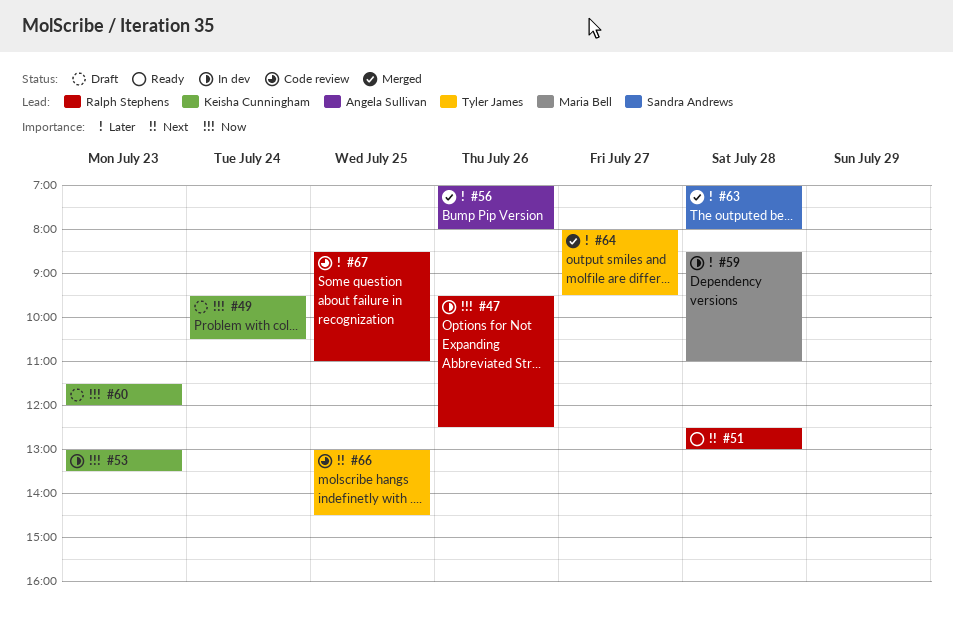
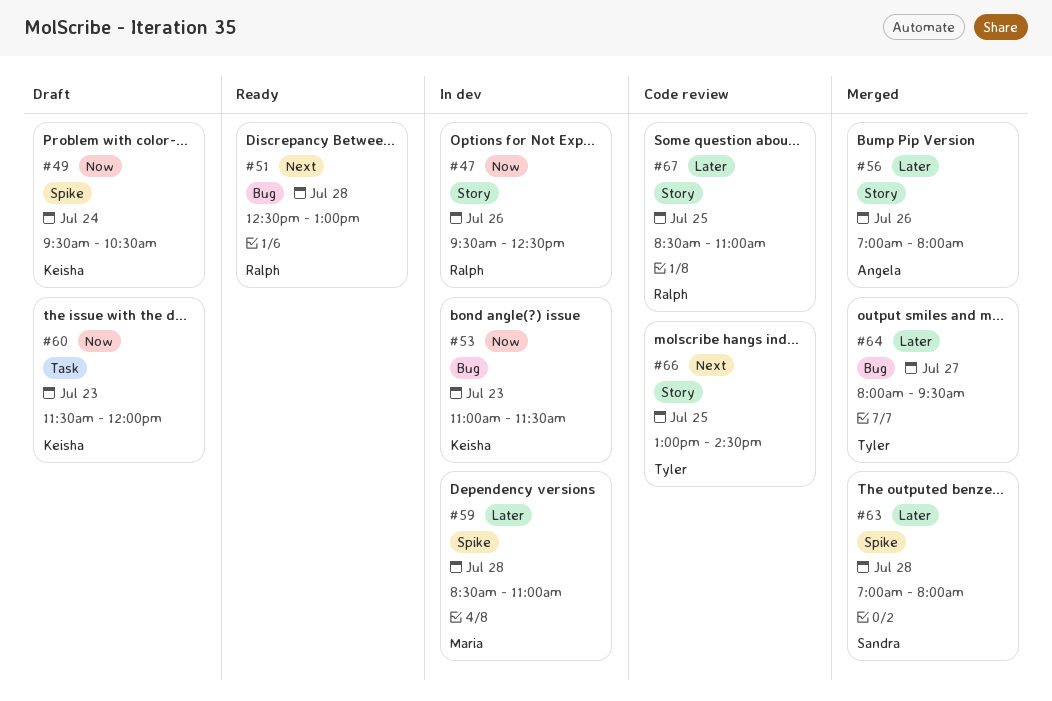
#53, begins: 13:00 -> 11:00
#53, ends: 13:30 -> 11:30

